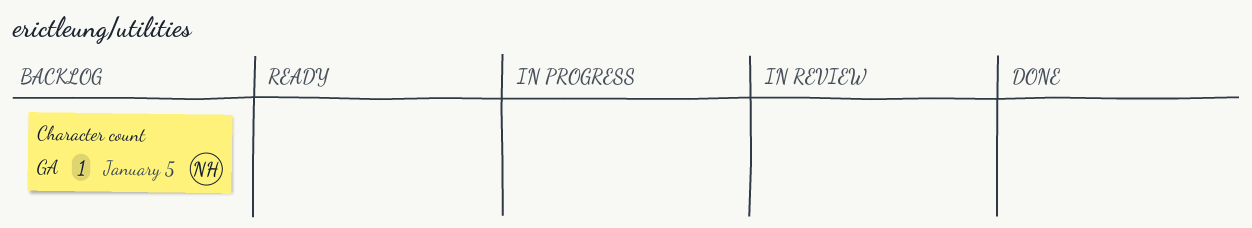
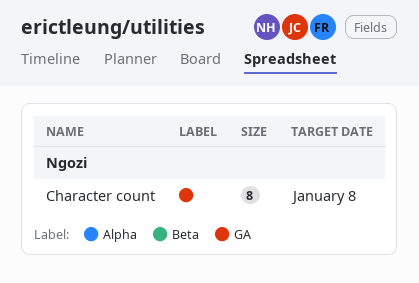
Character count, estimate: 1 -> 8
Character count, due: Jan 5 -> Jan 8

